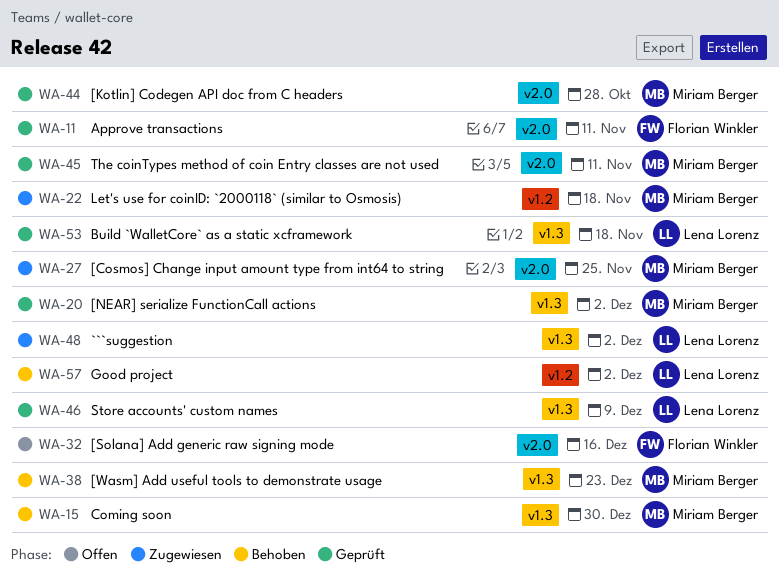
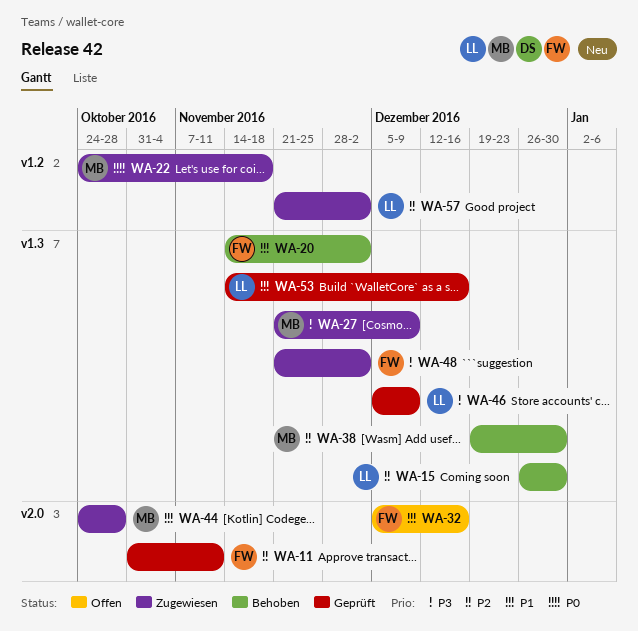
WA-15, owner: Miriam Berger -> Lena Lorenz
WA-20, status: Geprüft -> Behoben
WA-20, owner: Miriam Berger -> Florian Winkler
WA-27, label: v2.0 -> v1.3
WA-27, due: Nov 25 -> Dec 9
WA-38, due: Dec 23 -> Dec 30
WA-44, status: Geprüft -> Zugewiesen
WA-45: present -> none
WA-48, owner: Lena Lorenz -> Florian Winkler
WA-53, due: Nov 18 -> Dec 16
WA-57, status: Behoben -> Zugewiesen

